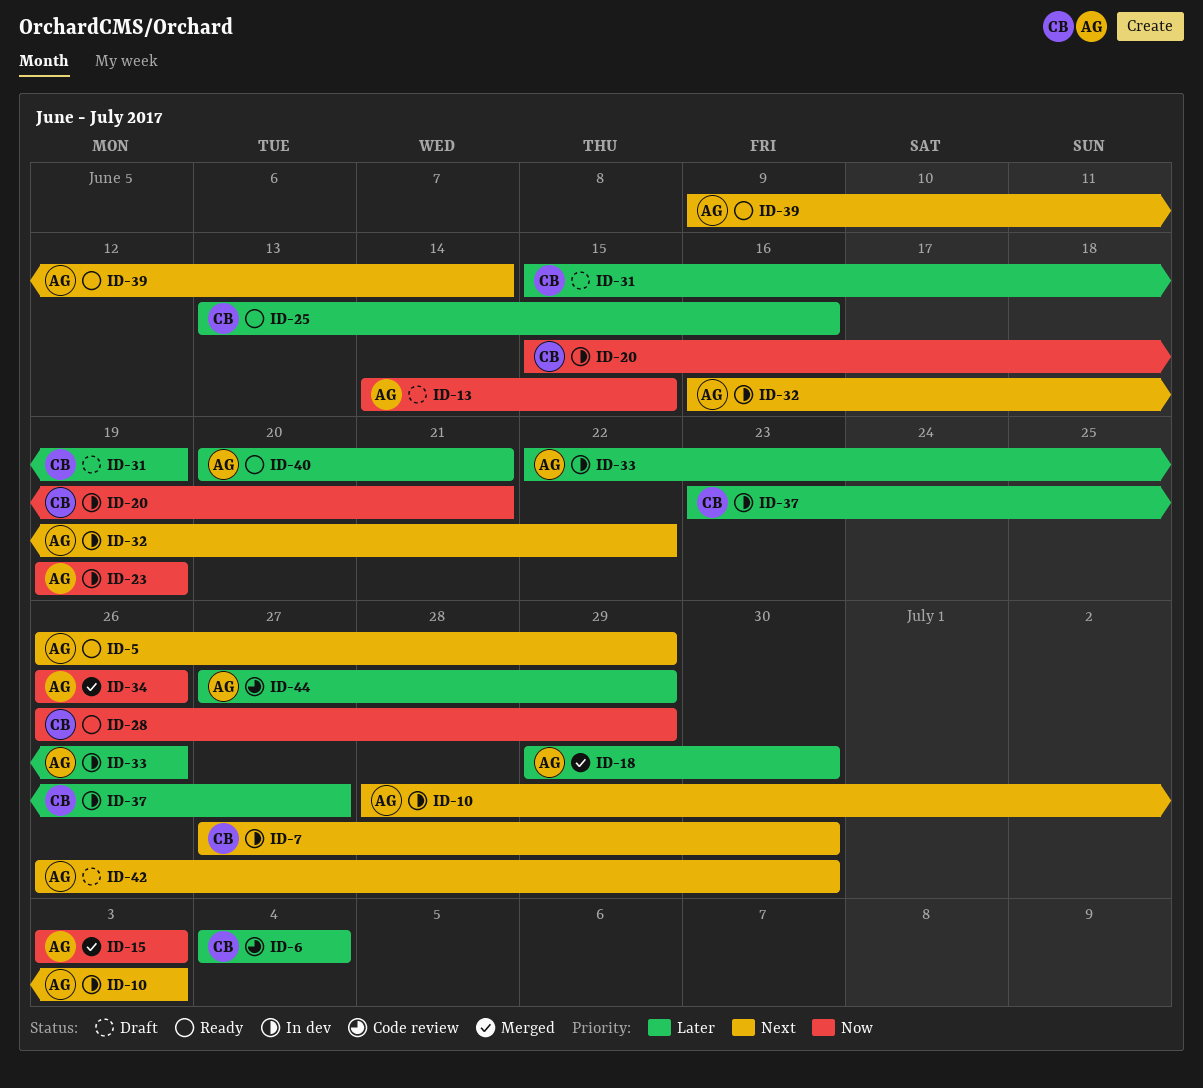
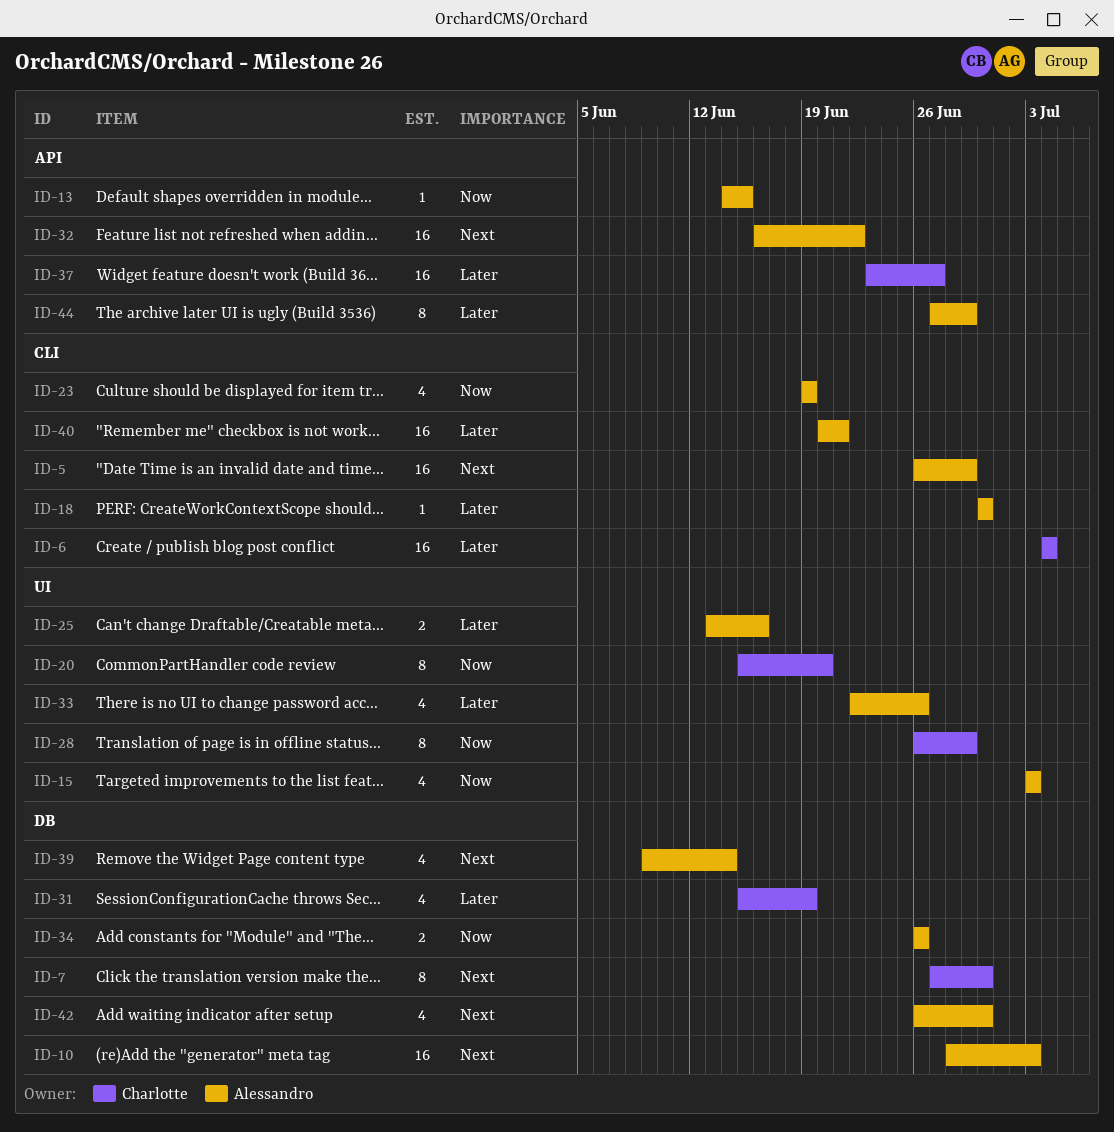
ID-18, start: Jun 29 -> Jun 30
ID-20, due: Jun 21 -> Jun 20
ID-25, owner: Charlotte -> Alessandro

